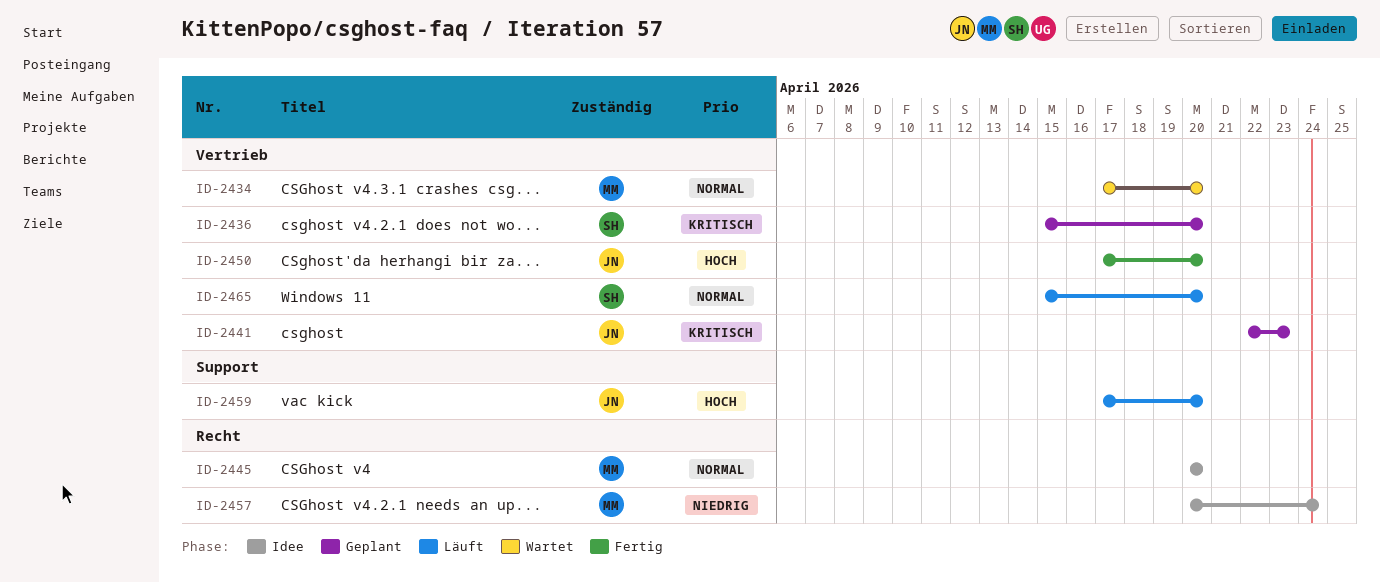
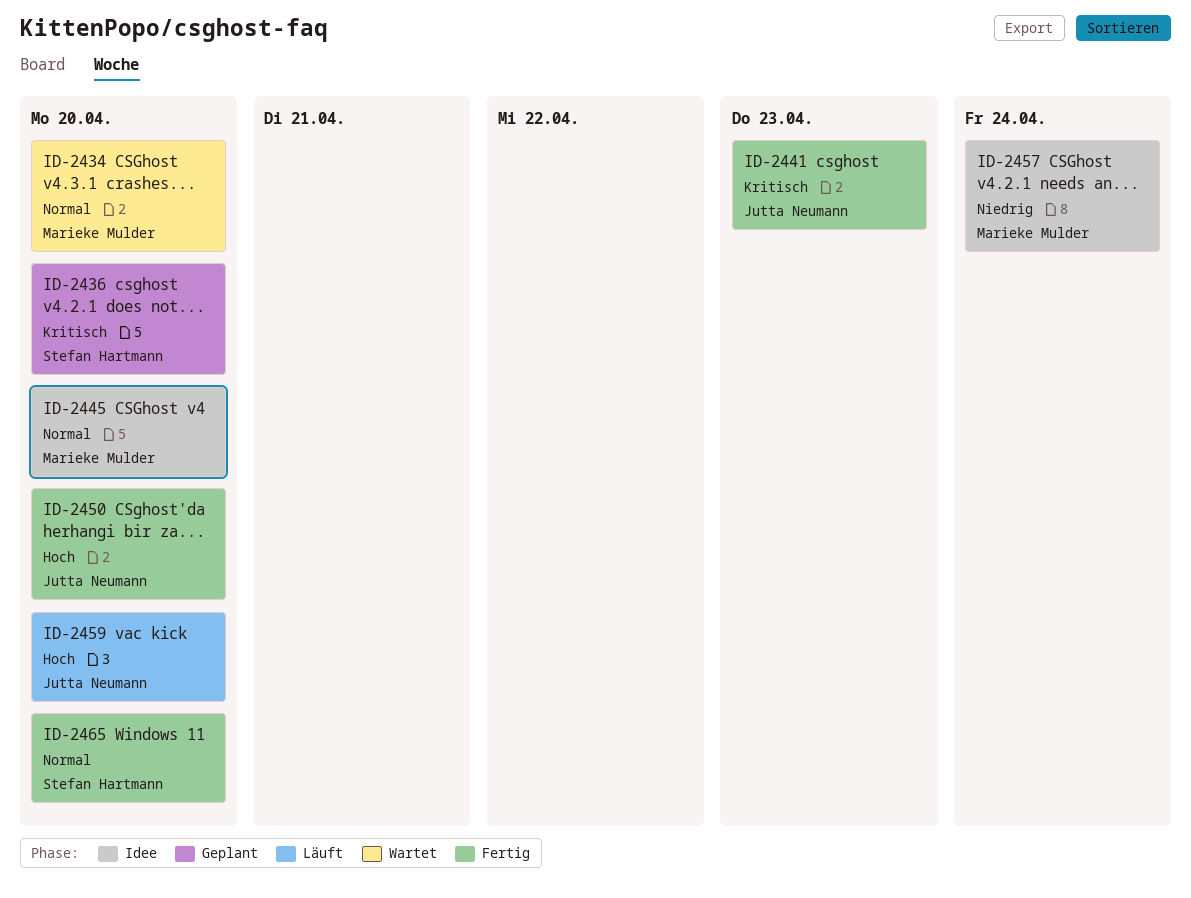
ID-2441, status: Geplant -> Fertig
ID-2465, status: Läuft -> Fertig

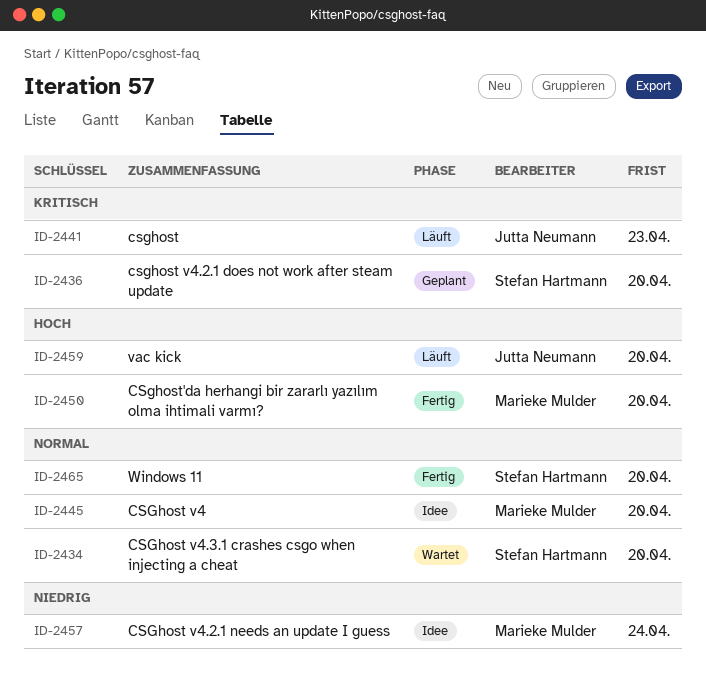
ID-2434, owner: Marieke Mulder -> Stefan Hartmann
ID-2441, status: Fertig -> Läuft
ID-2450, owner: Jutta Neumann -> Marieke Mulder

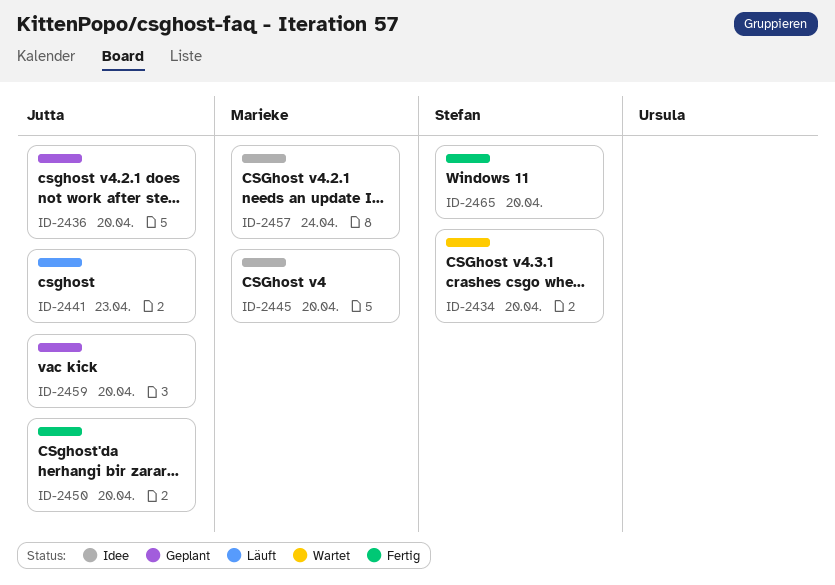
ID-2436, owner: Stefan Hartmann -> Jutta Neumann
ID-2450, owner: Marieke Mulder -> Jutta Neumann
ID-2459, status: Läuft -> Geplant

